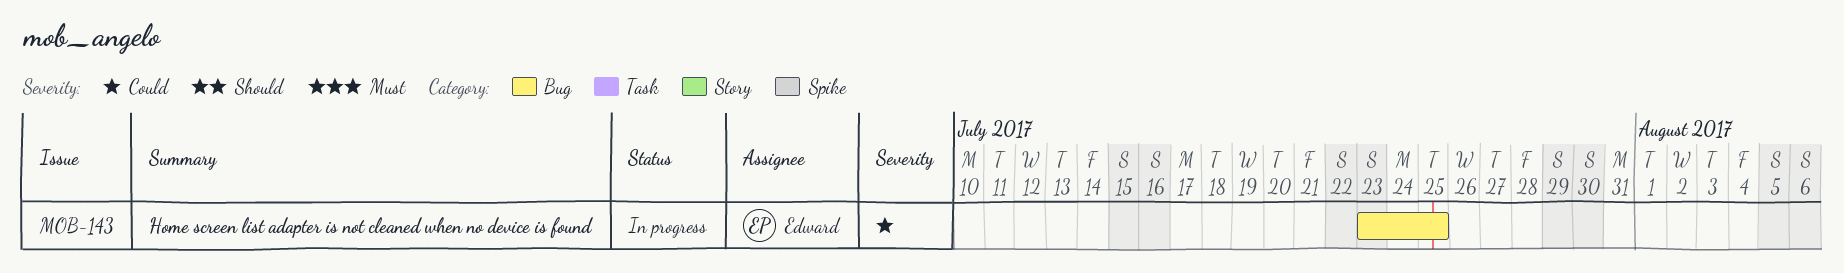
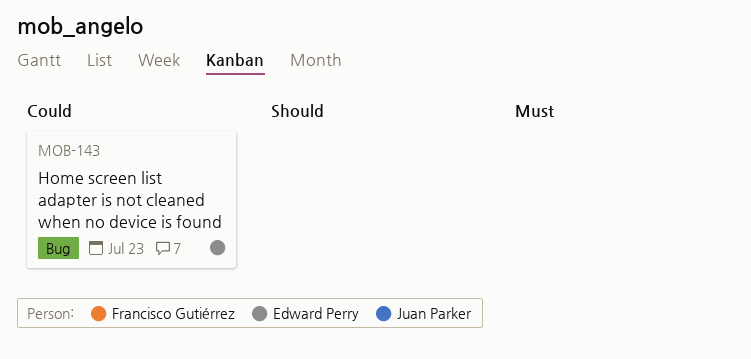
MOB-143, due: Jul 25 -> Jul 23

